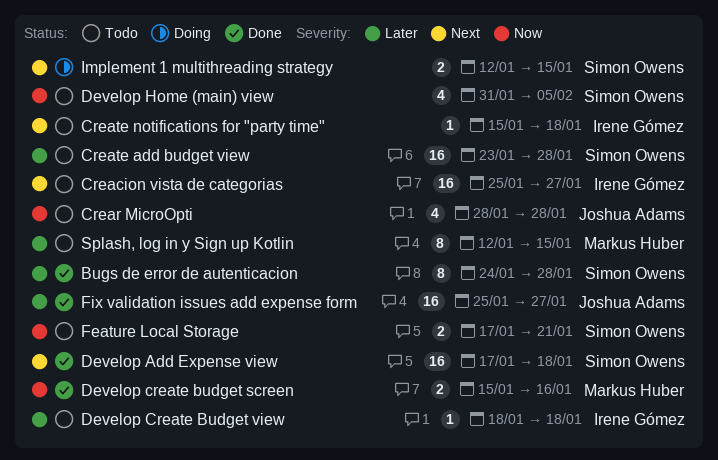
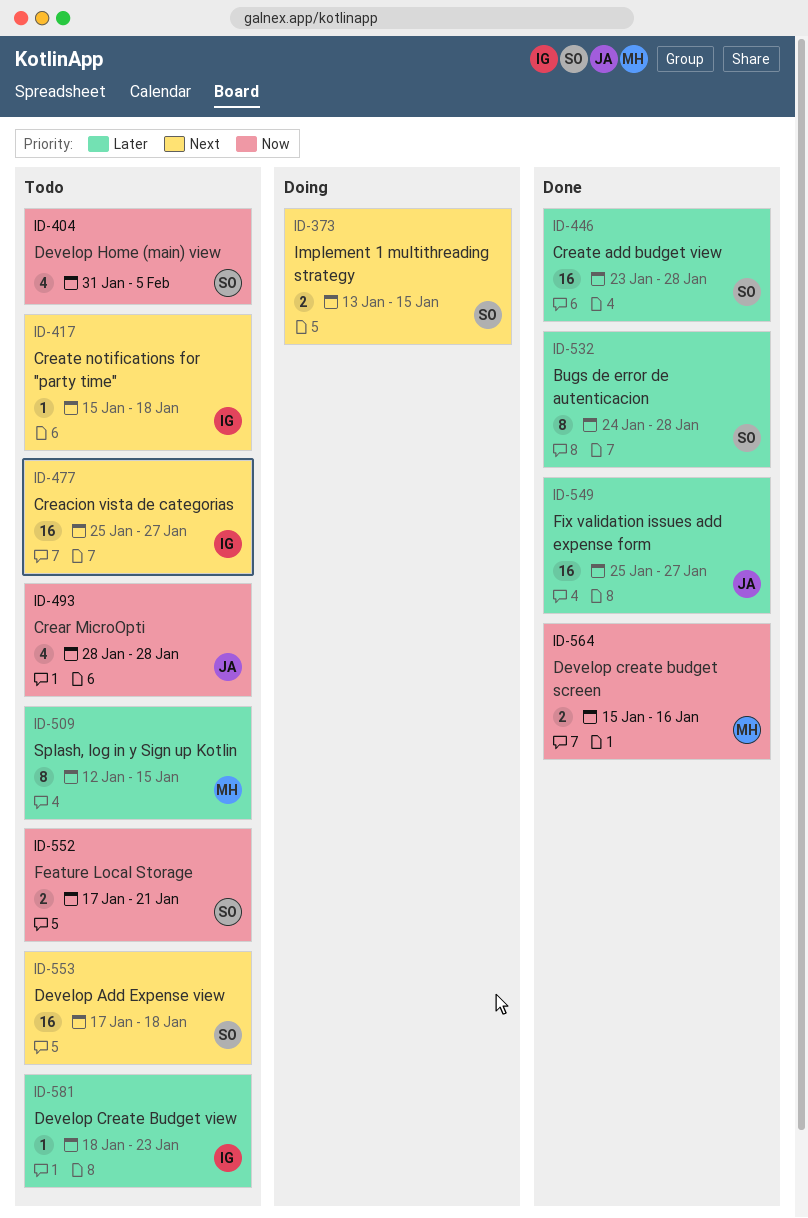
Create add budget view, status: Todo -> Done
Develop Add Expense view, status: Done -> Todo
Develop Create Budget view, due: Jan 18 -> Jan 23
Implement 1 multithreading strategy, start: Jan 12 -> Jan 13

